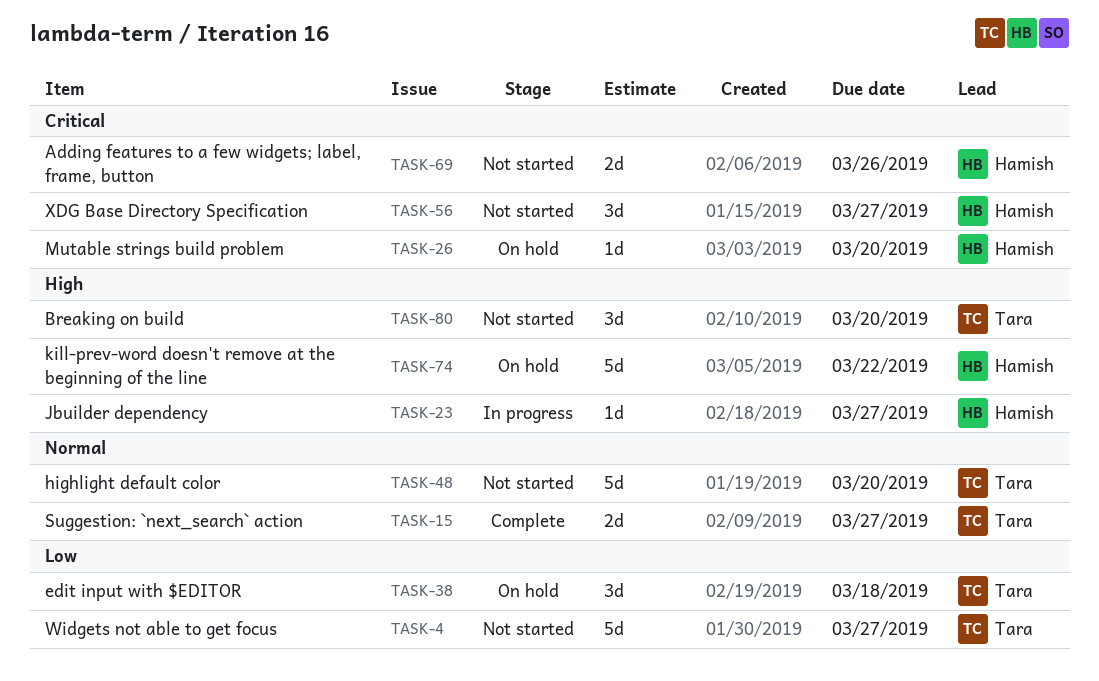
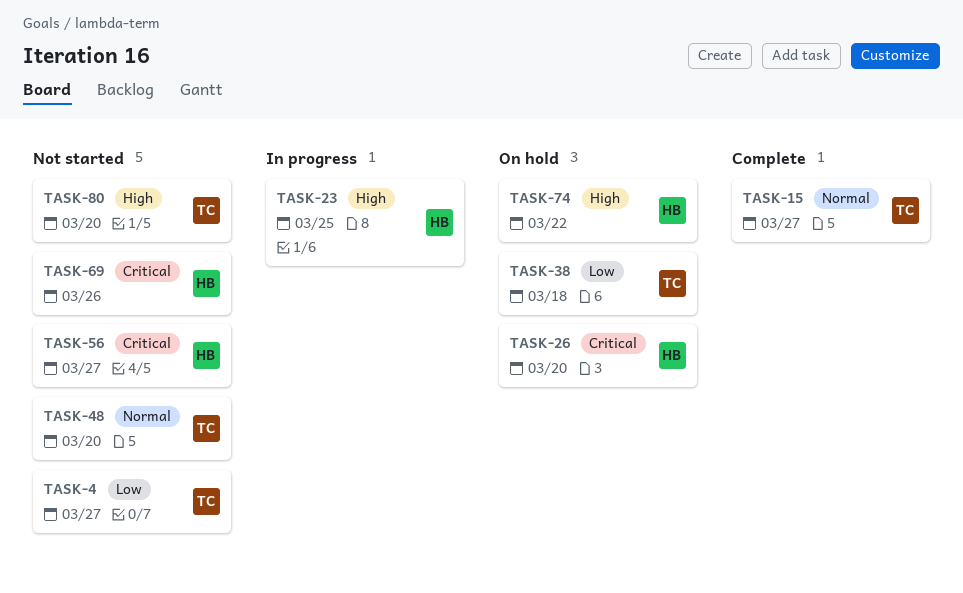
TASK-23, due: Mar 27 -> Mar 25

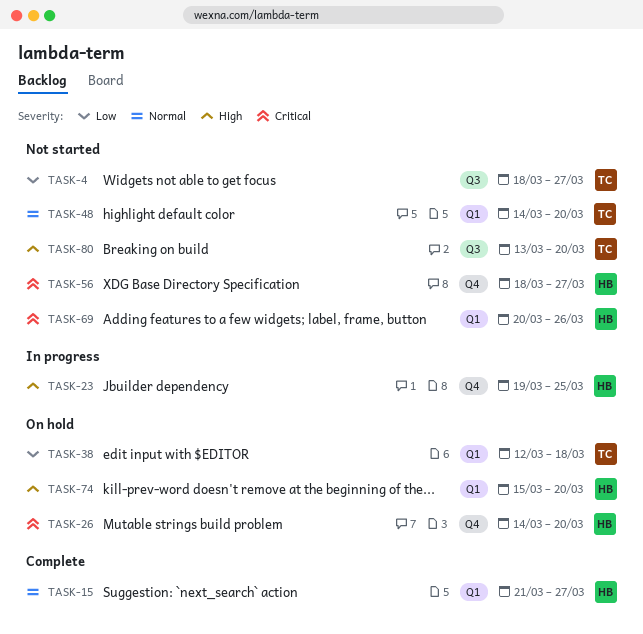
TASK-15, owner: TC -> HB
TASK-74, due: Mar 22 -> Mar 20

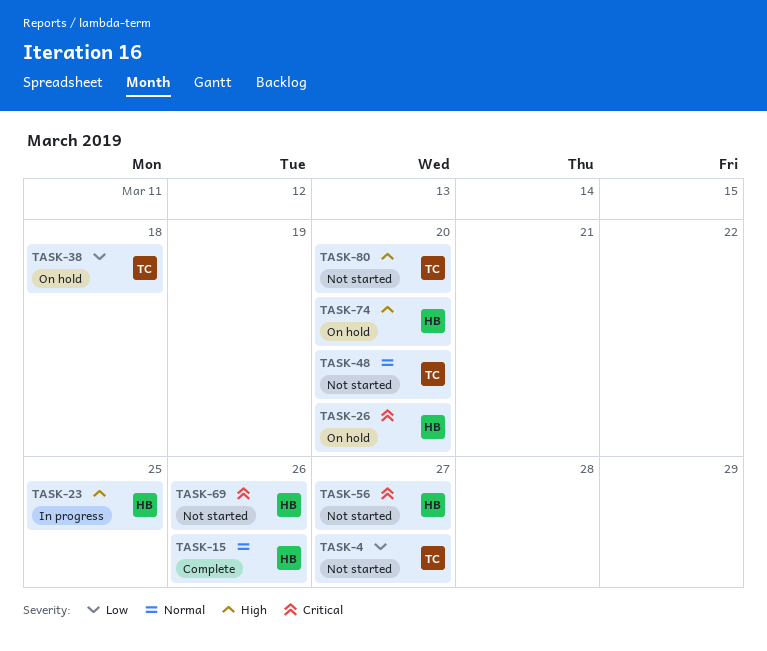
TASK-15, due: Mar 27 -> Mar 26

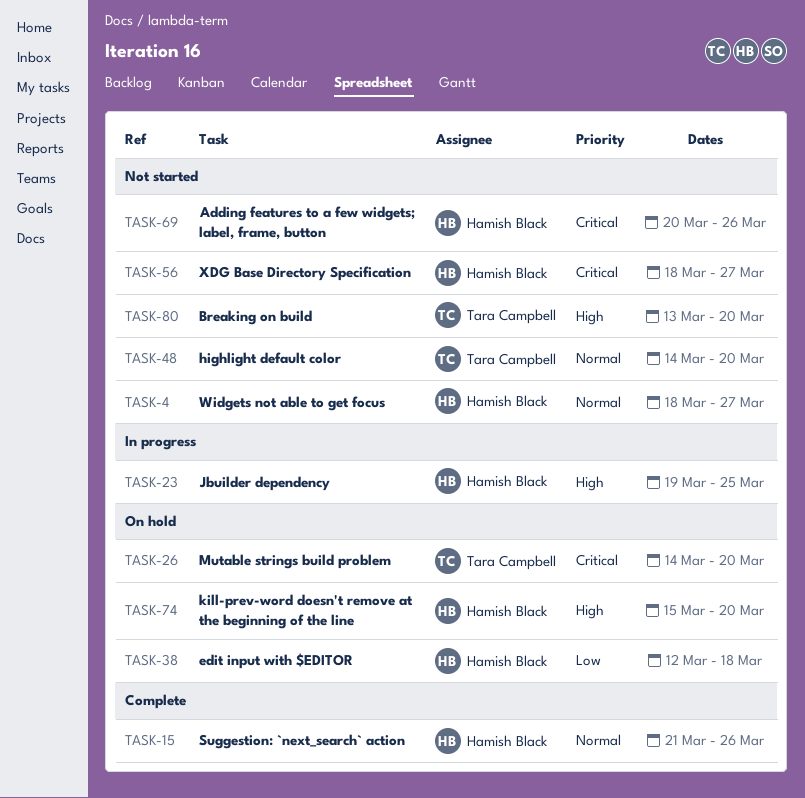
TASK-4, owner: Tara Campbell -> Hamish Black
TASK-4, priority: Low -> Normal
TASK-26, owner: Hamish Black -> Tara Campbell
TASK-38, owner: Tara Campbell -> Hamish Black

